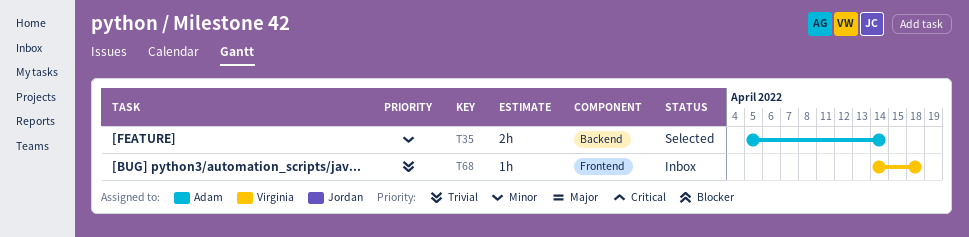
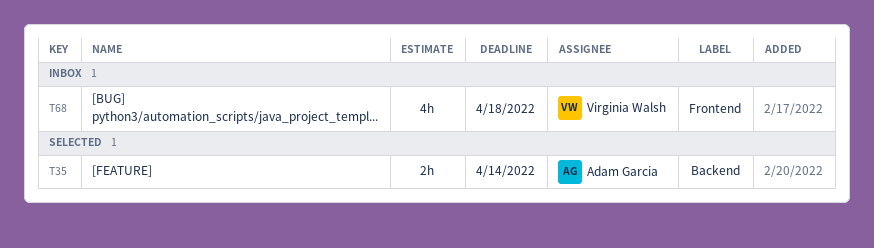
T68, estimate: 1h -> 4h

